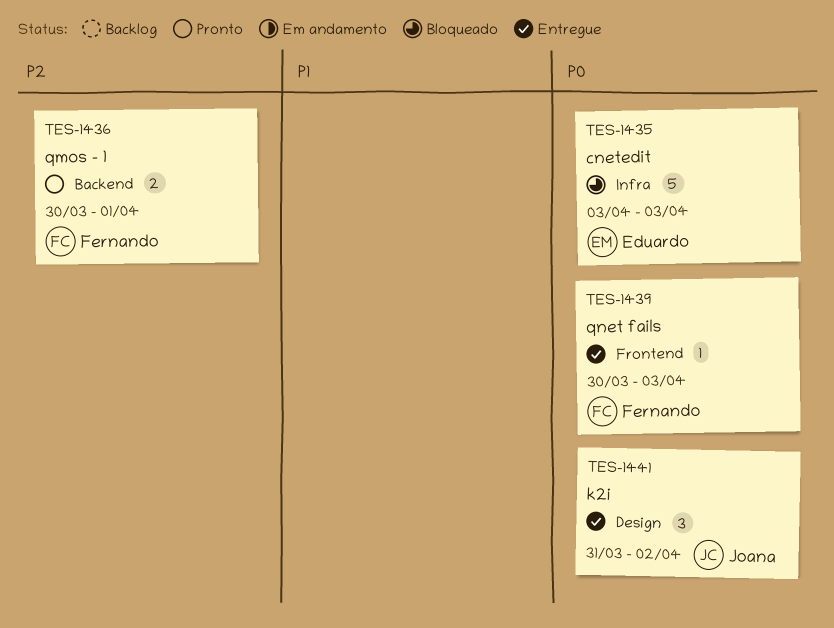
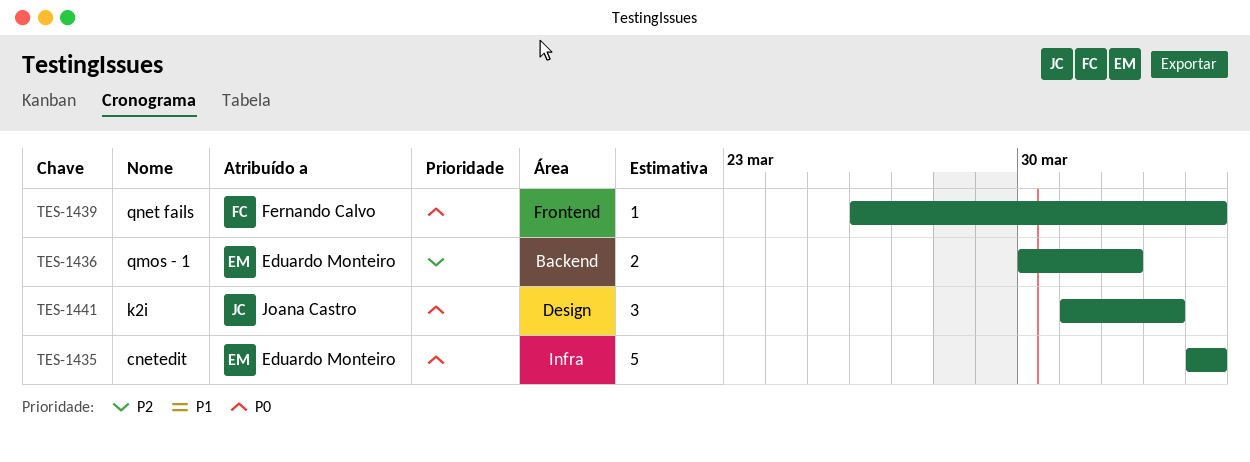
TES-1436, owner: Fernando Calvo -> Eduardo Monteiro
TES-1439, start: Mar 30 -> Mar 26

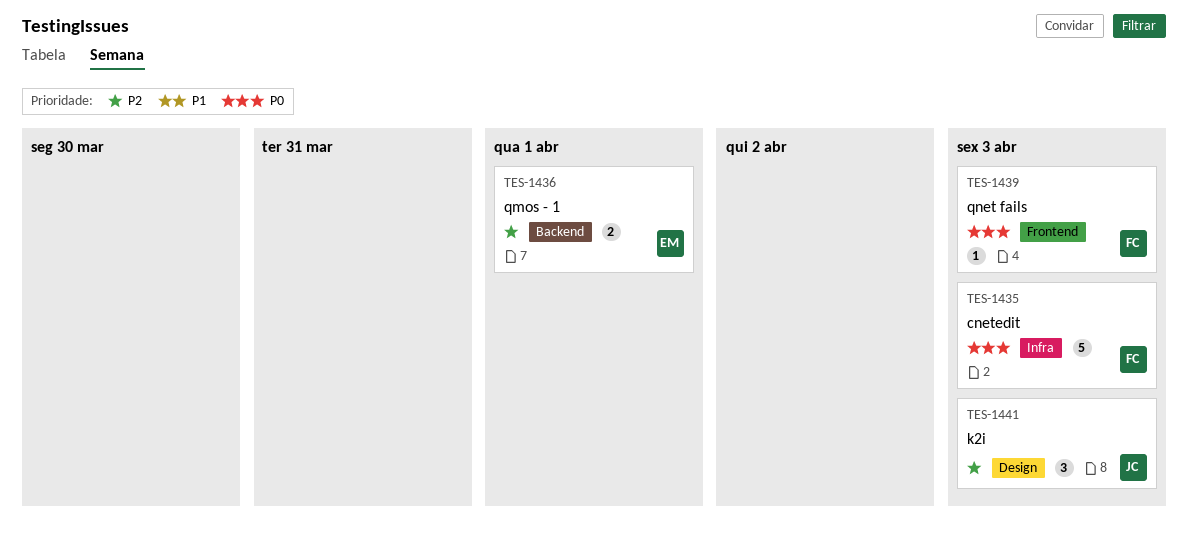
TES-1435, owner: Eduardo Monteiro -> Fernando Calvo
TES-1441, priority: P0 -> P2
TES-1441, due: Apr 2 -> Apr 3

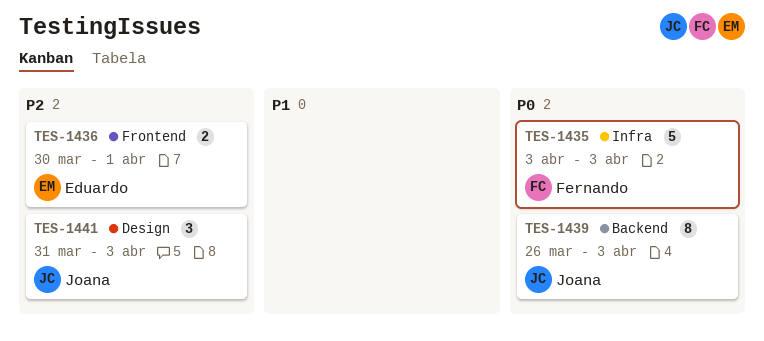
TES-1436, label: Backend -> Frontend
TES-1439, owner: Fernando -> Joana
TES-1439, label: Frontend -> Backend
TES-1439, estimate: 1 -> 8

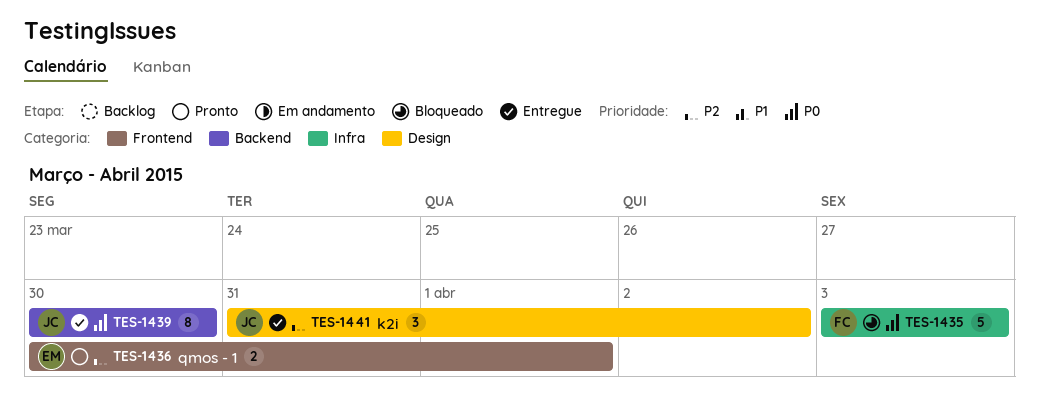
TES-1439, start: Mar 26 -> Mar 30
TES-1439, due: Apr 3 -> Mar 30
TES-1441, due: Apr 3 -> Apr 2

